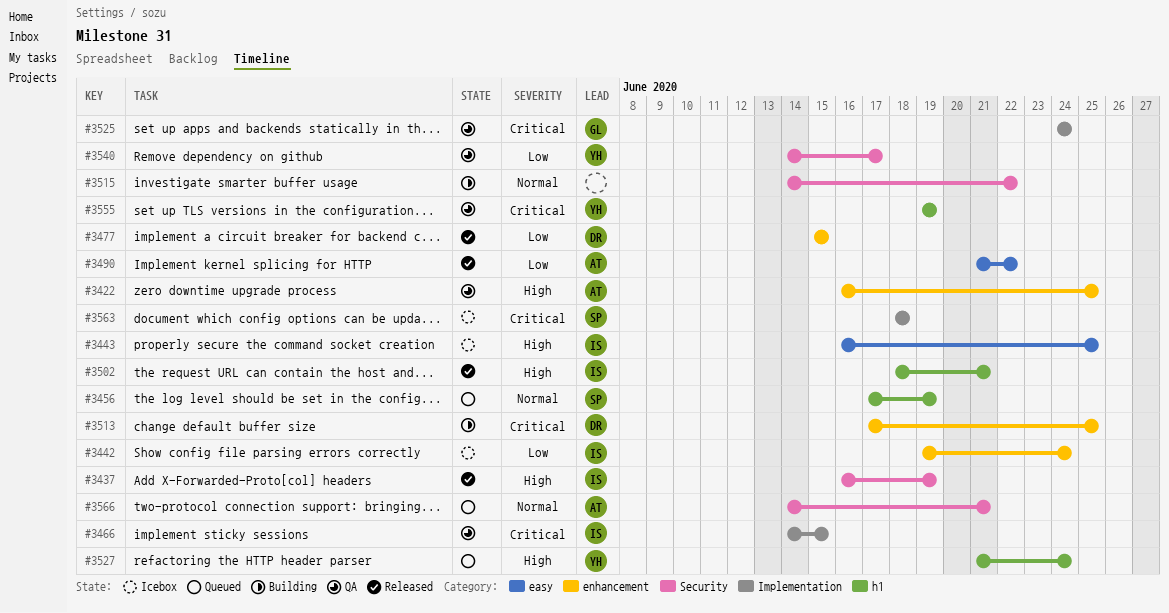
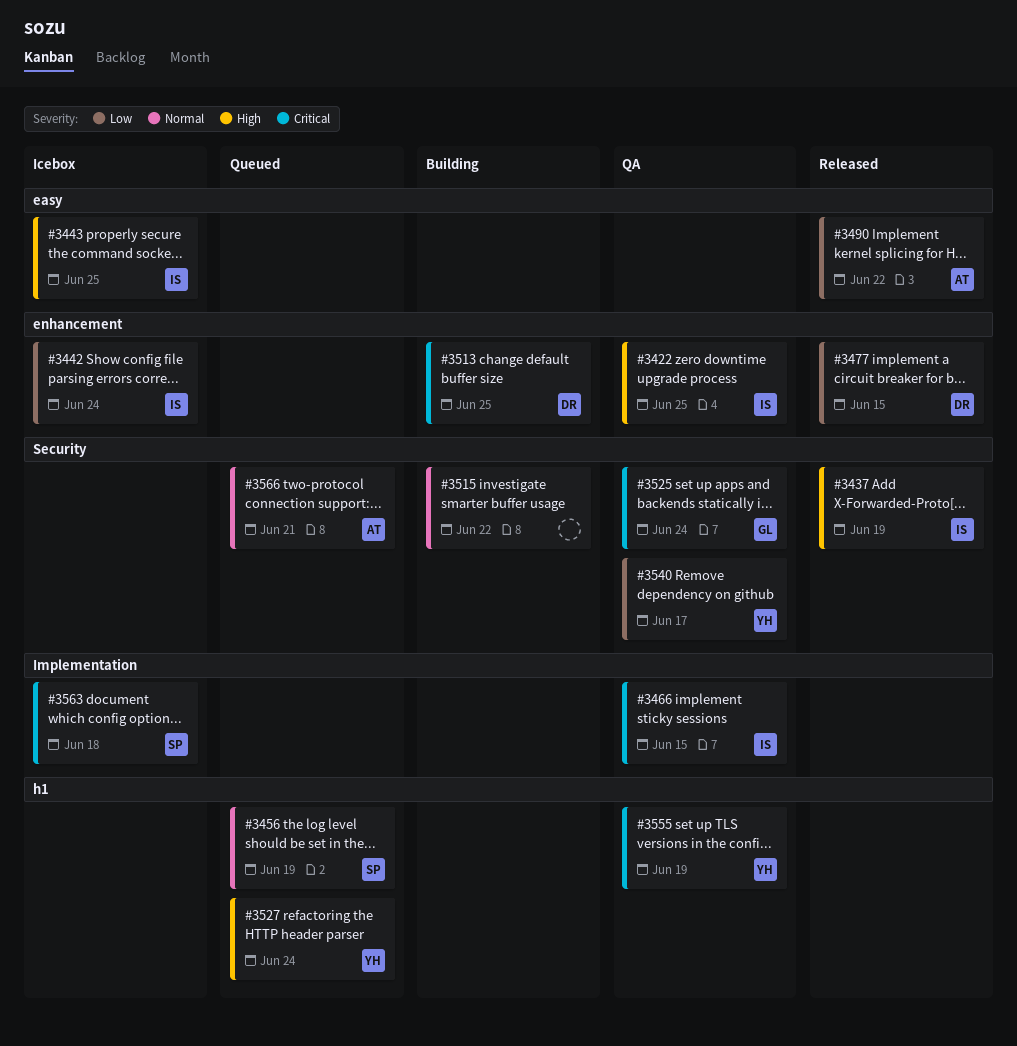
#3422, owner: AT -> IS
#3502: present -> none
#3525, label: Implementation -> Security

